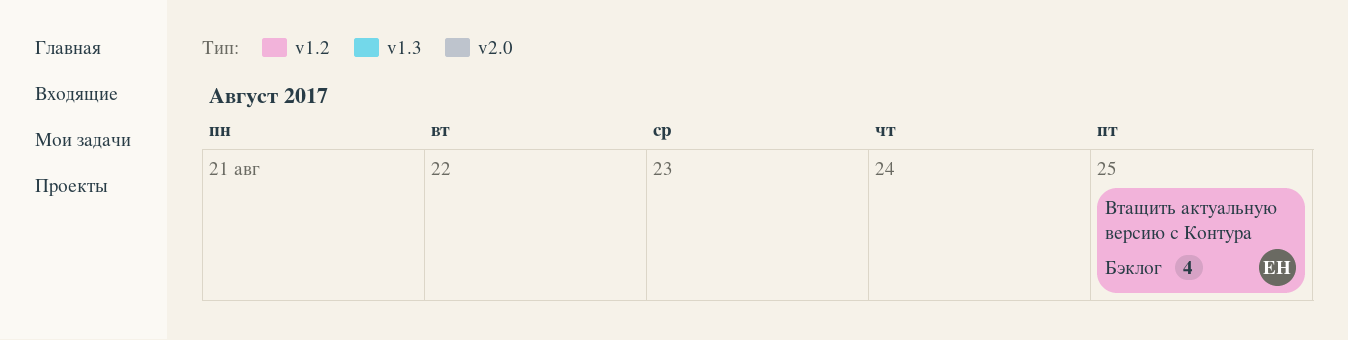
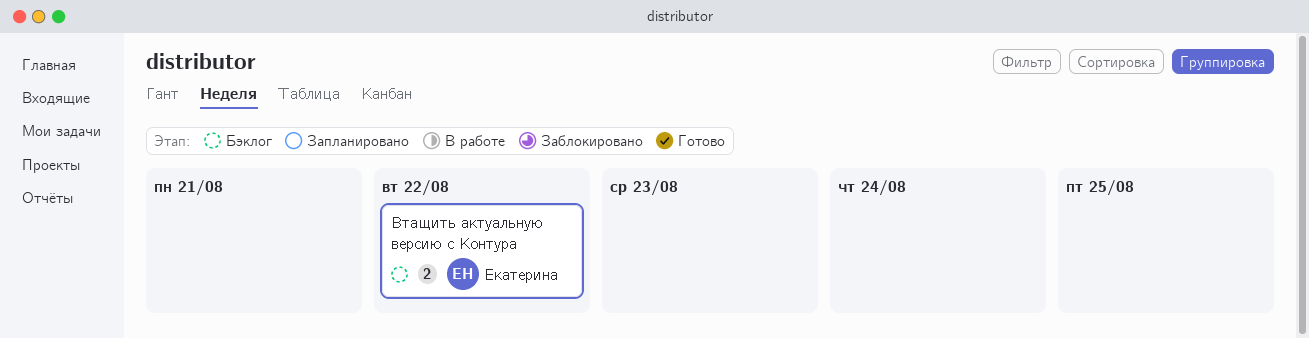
Втащить актуальную версию с Контура, estimate: 4 -> 2
Втащить актуальную версию с Контура, due: Aug 25 -> Aug 22

